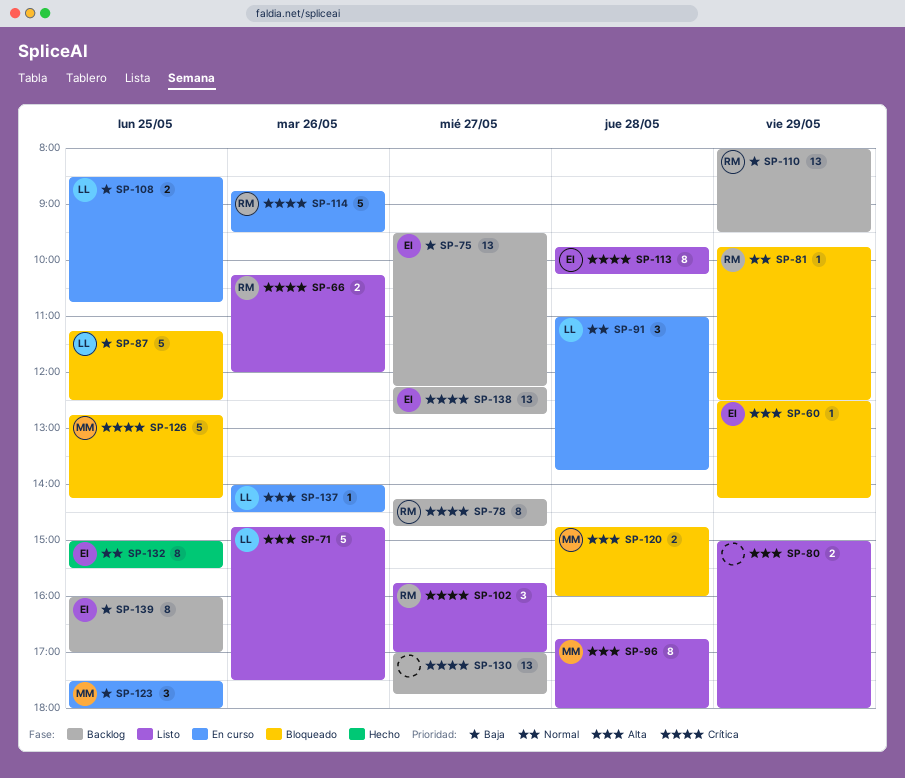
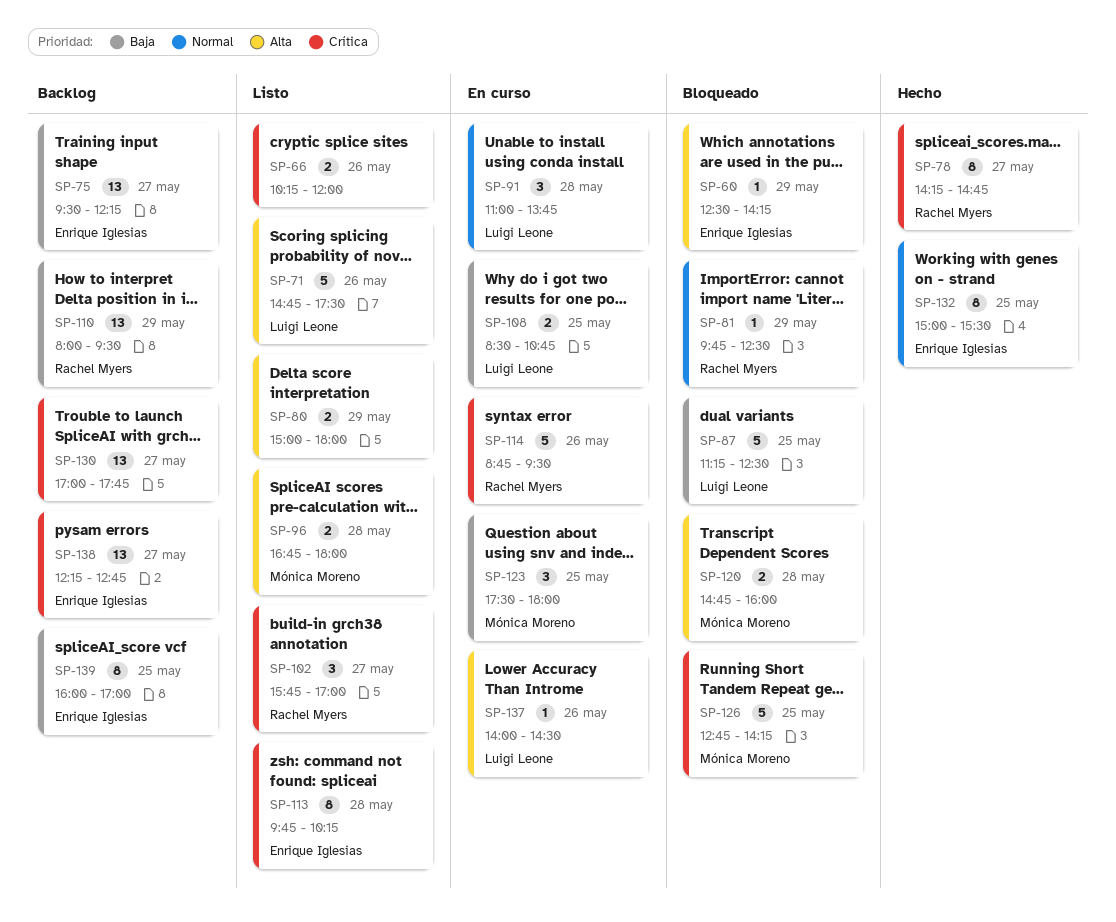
SP-66, owner: Rachel Myers -> none
SP-78, status: Backlog -> Hecho
SP-96, estimate: 8 -> 2

